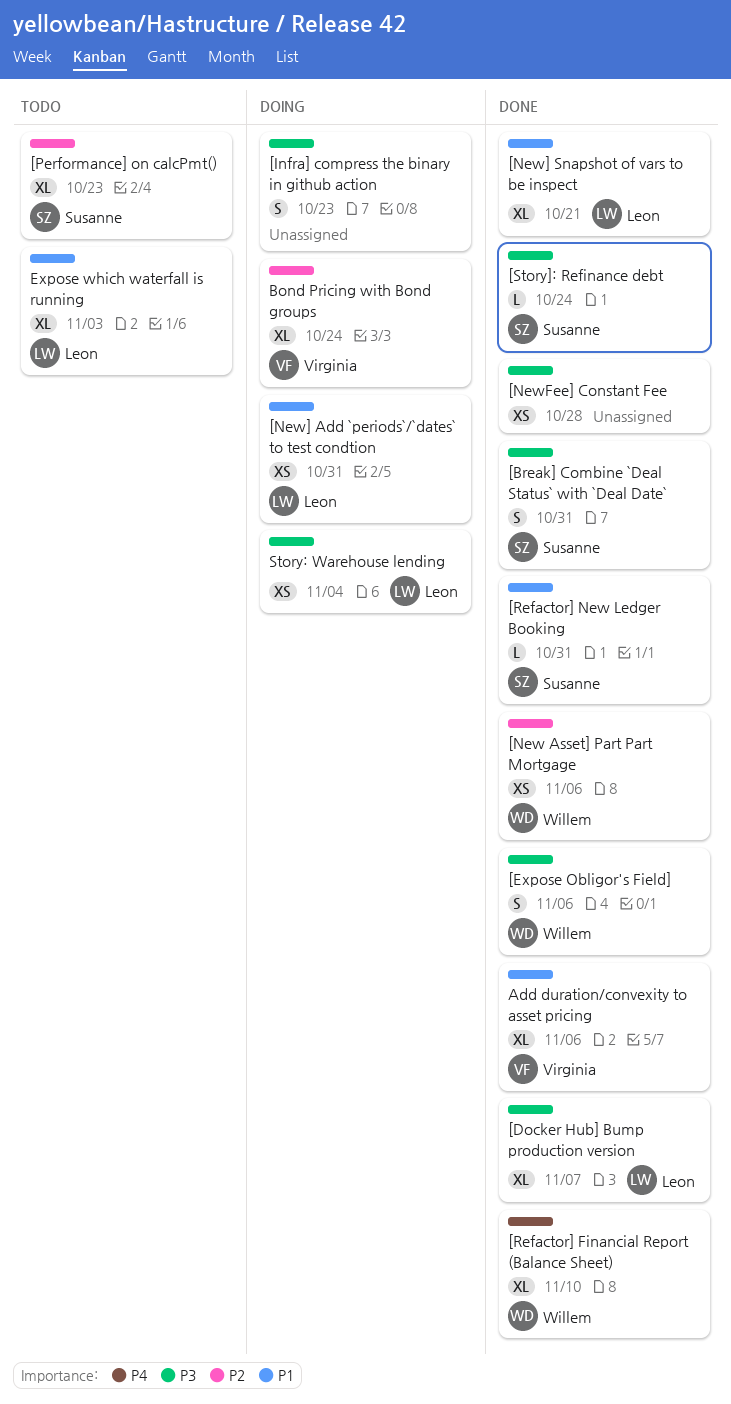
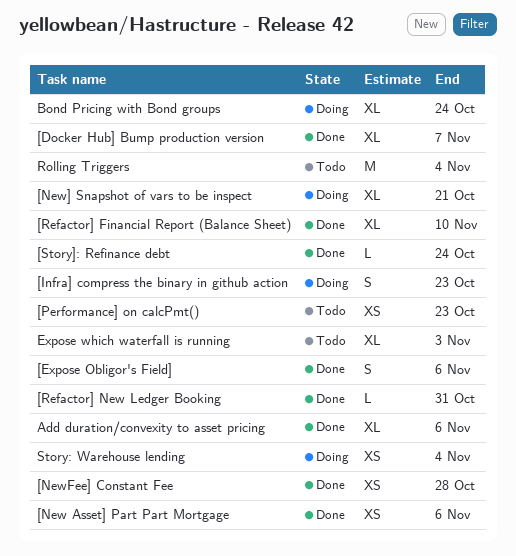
[Break] Combine `Deal Status` with `Deal Date`: present -> none
[New] Add `periods`/`dates` to test condtion: present -> none
[New] Snapshot of vars to be inspect, status: Done -> Doing
[Performance] on calcPmt(), estimate: XL -> XS
Rolling Triggers: none -> present

